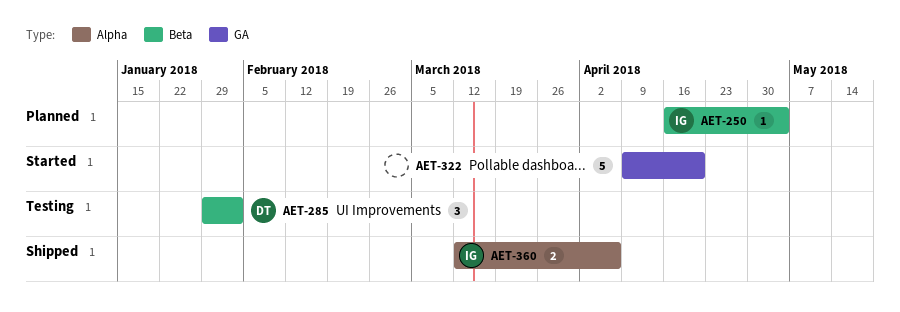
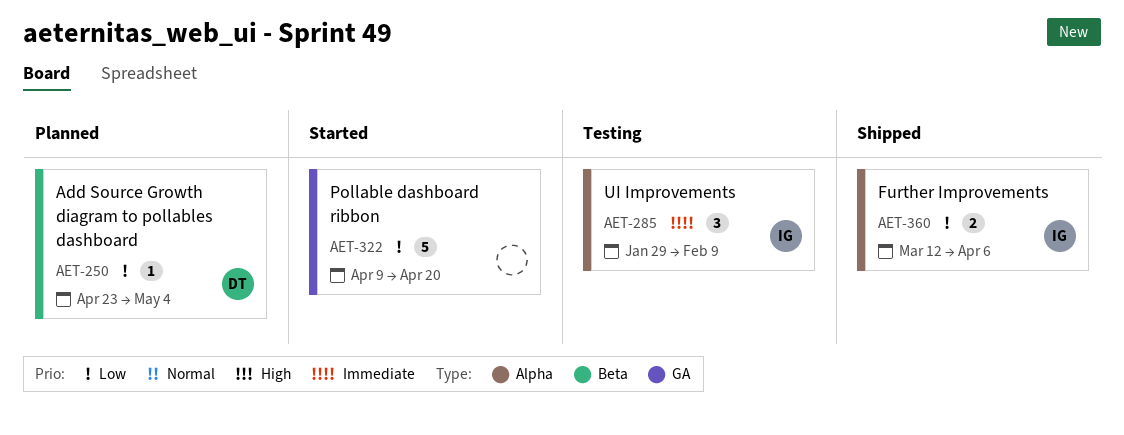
AET-250, owner: IG -> DT
AET-250, start: Apr 16 -> Apr 23
AET-285, owner: DT -> IG
AET-285, label: Beta -> Alpha
AET-285, due: Feb 2 -> Feb 9

